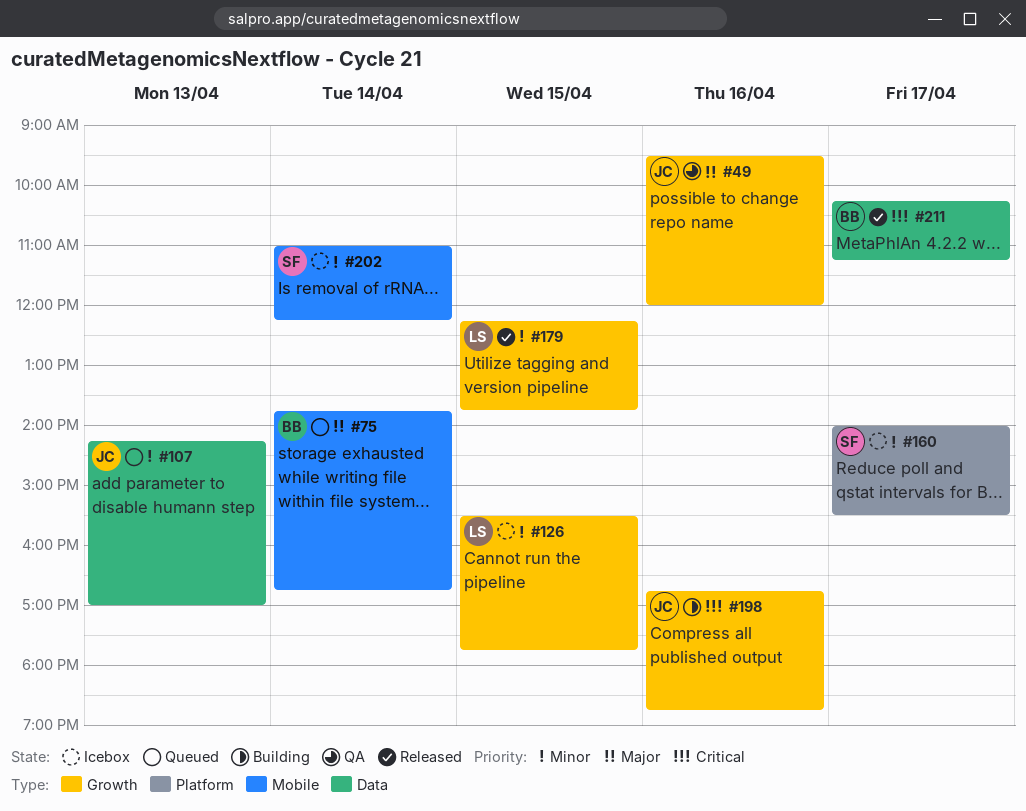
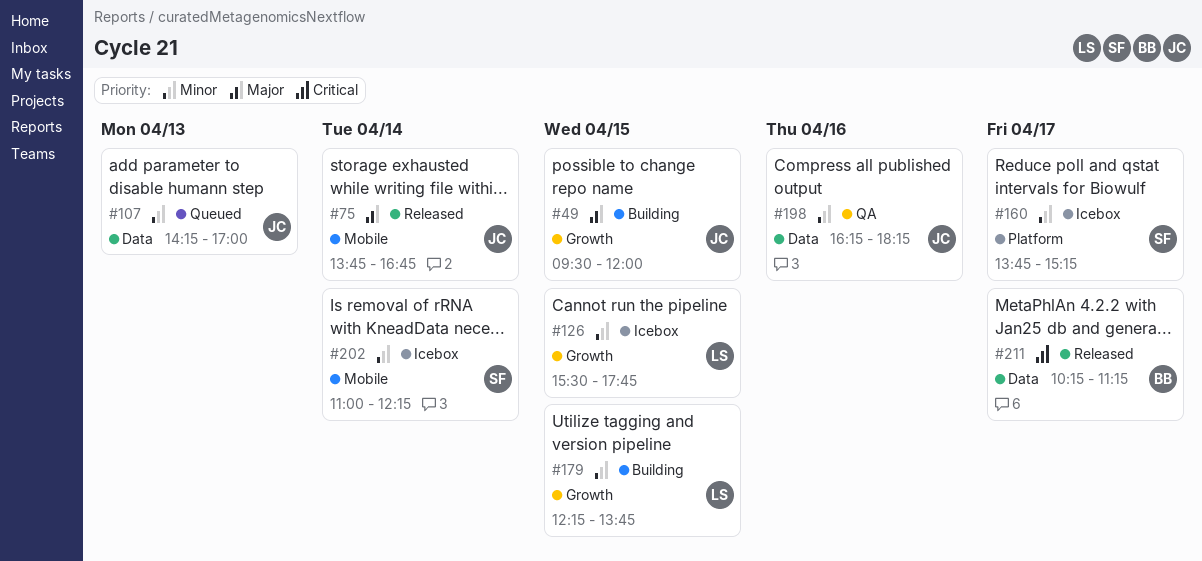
#49, status: QA -> Building
#49, day: Apr 16 -> Apr 15
#75, status: Queued -> Released
#75, owner: BB -> JC
#160, begins: 14:00 -> 13:45
#160, ends: 15:30 -> 15:15
#179, status: Released -> Building
#198, status: Building -> QA
#198, priority: Critical -> Minor
#198, label: Growth -> Data
#198, begins: 16:45 -> 16:15
#198, ends: 18:45 -> 18:15

